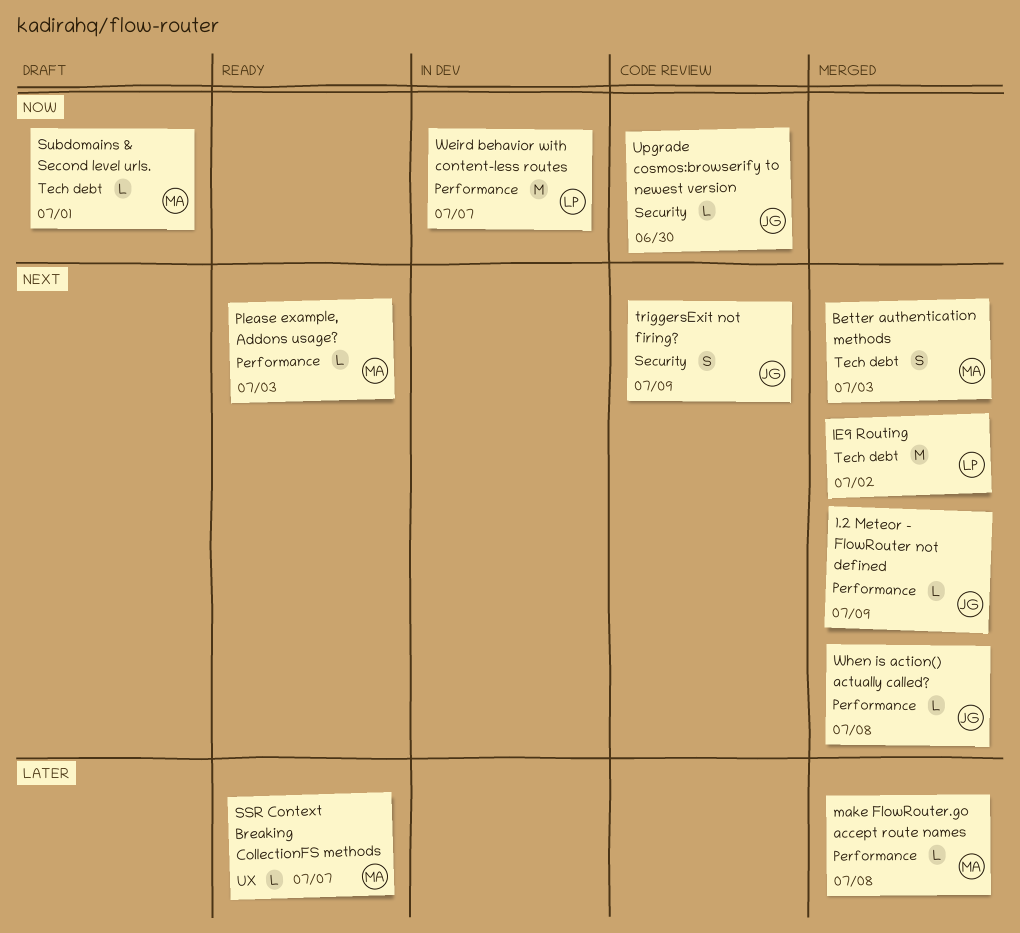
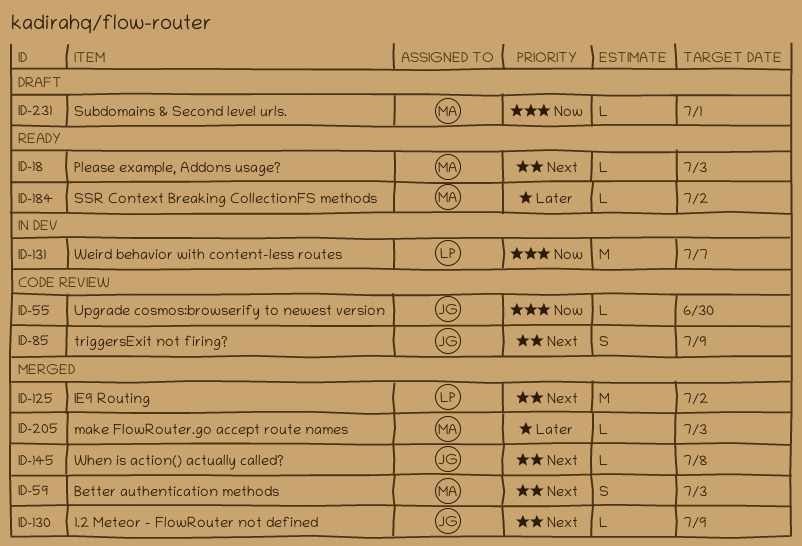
make FlowRouter.go accept route names, due: Jul 8 -> Jul 3
SSR Context Breaking CollectionFS methods, due: Jul 7 -> Jul 2

